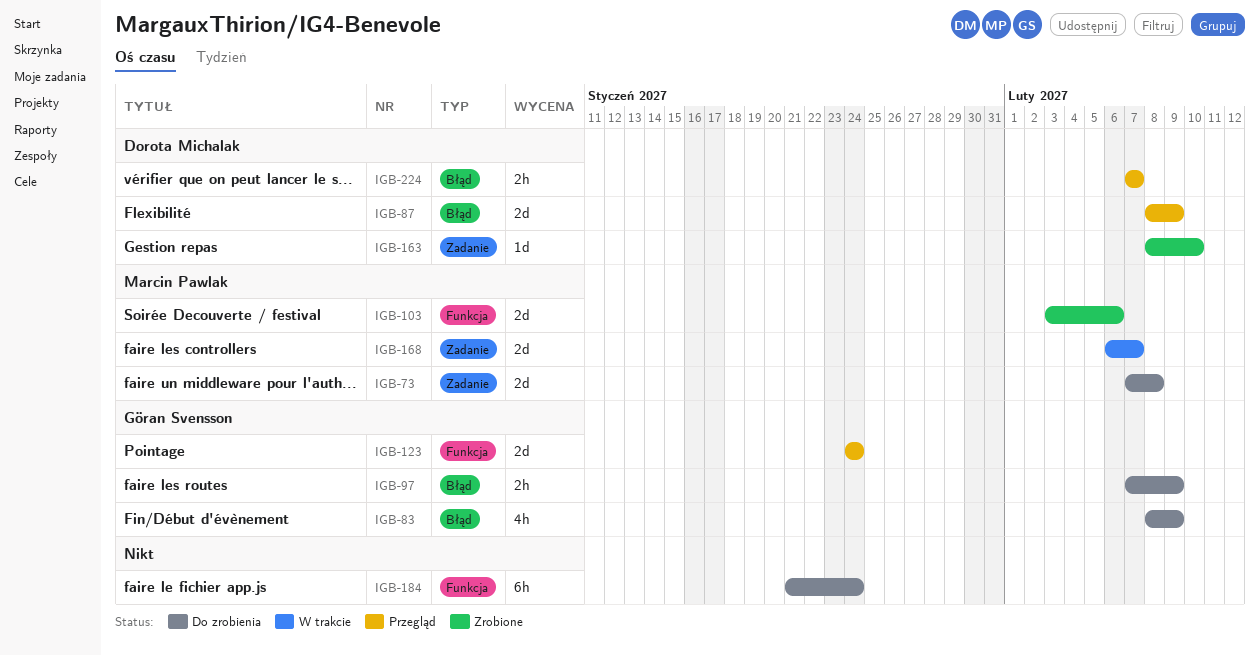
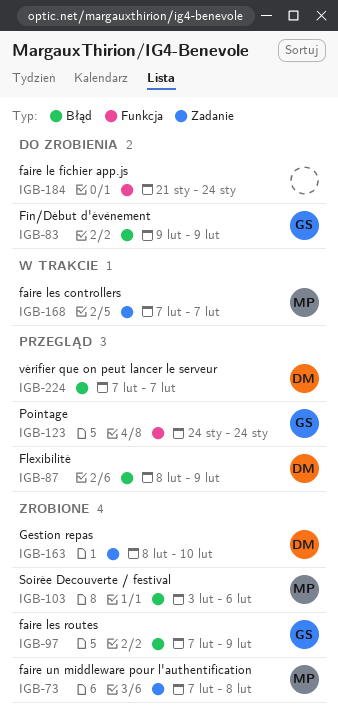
IGB-73, status: Do zrobienia -> Zrobione
IGB-83, start: Feb 8 -> Feb 9
IGB-97, status: Do zrobienia -> Zrobione
IGB-103, label: Funkcja -> Błąd
IGB-168, start: Feb 6 -> Feb 7

